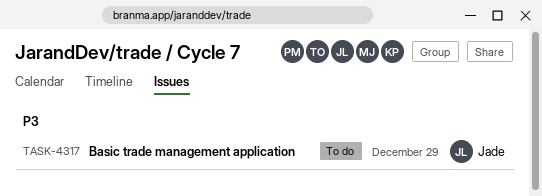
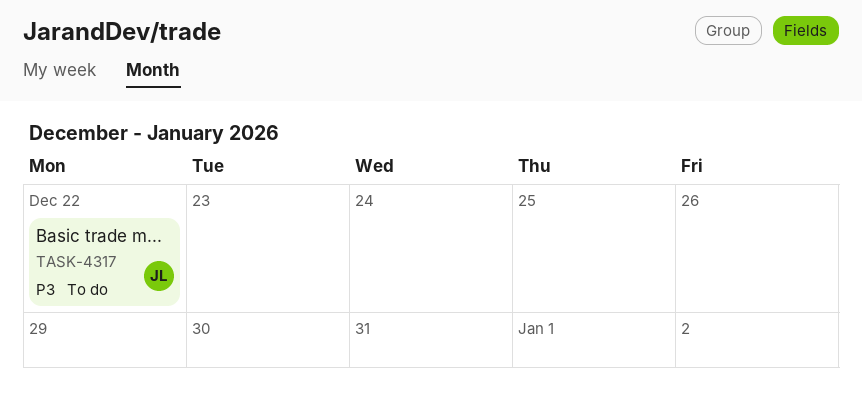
TASK-4317, due: Dec 29 -> Dec 22

